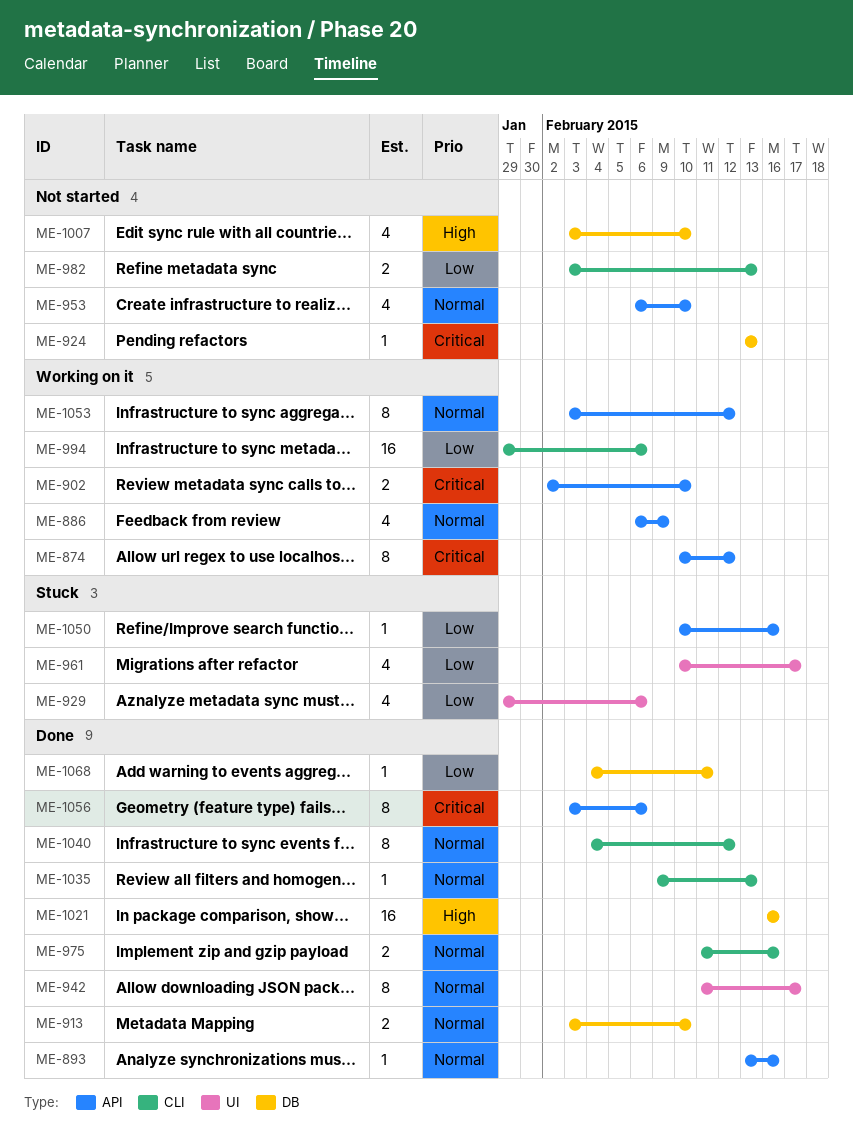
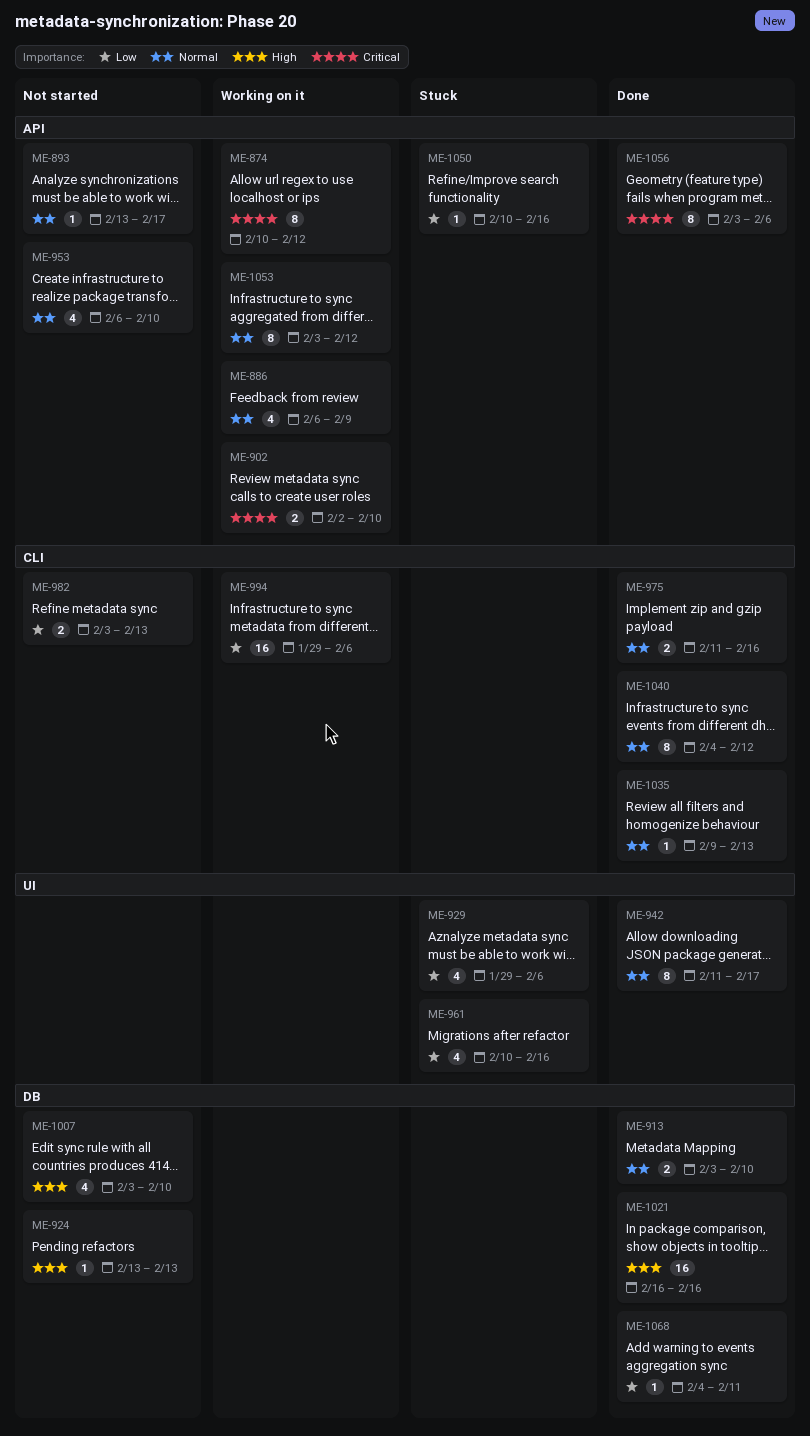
ME-893, status: Done -> Not started
ME-893, due: Feb 16 -> Feb 17
ME-924, priority: Critical -> High
ME-961, due: Feb 17 -> Feb 16

